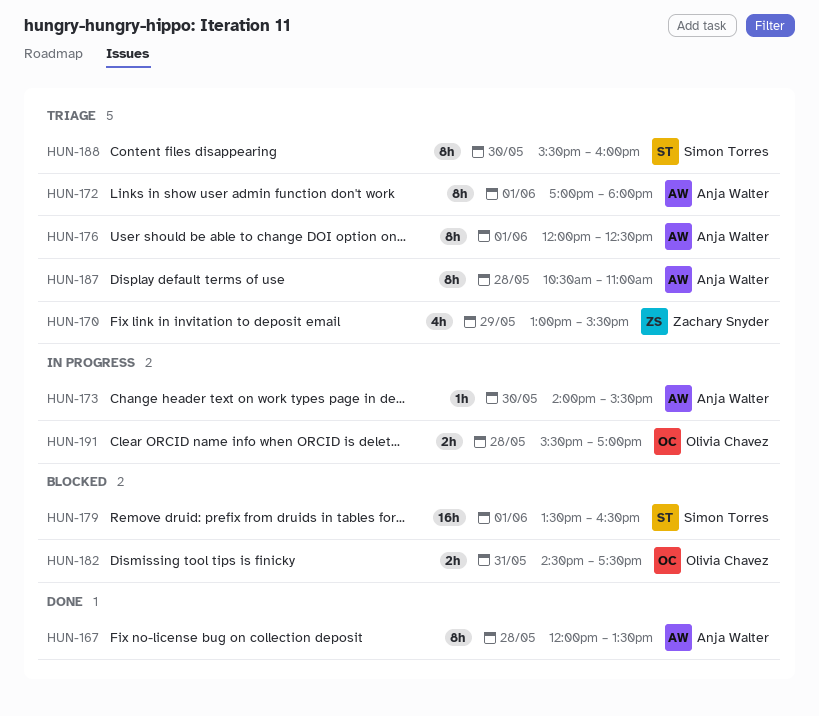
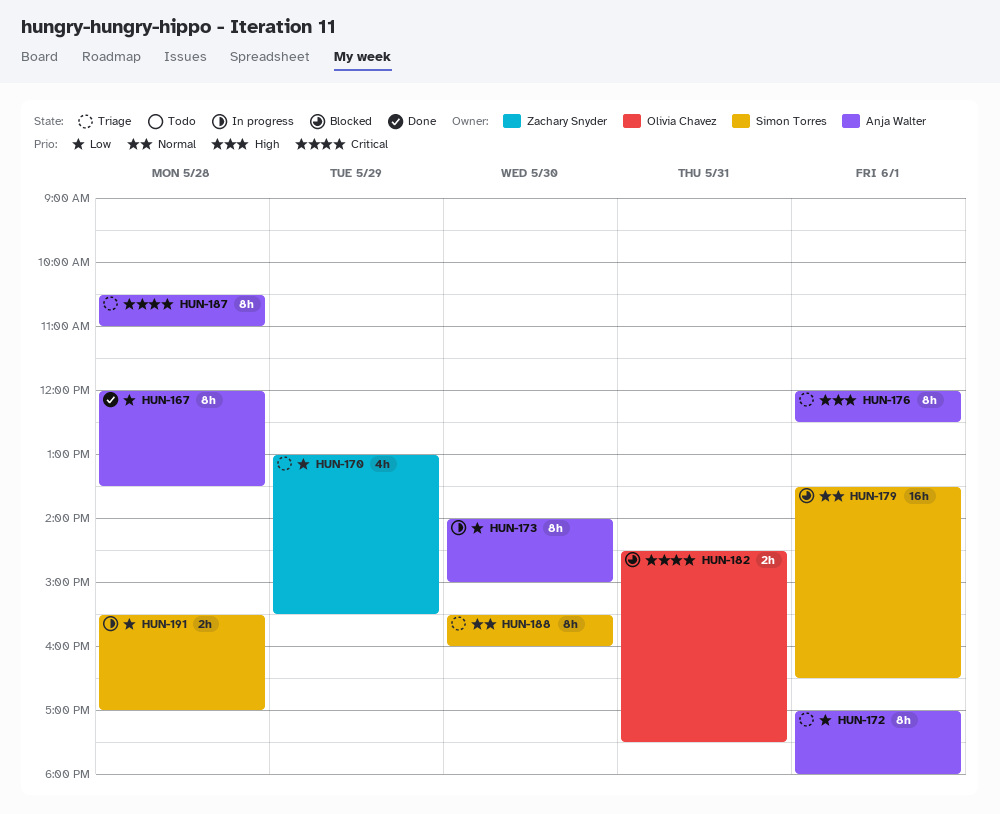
HUN-173, estimate: 1h -> 8h
HUN-173, ends: 15:30 -> 15:00
HUN-191, owner: Olivia Chavez -> Simon Torres

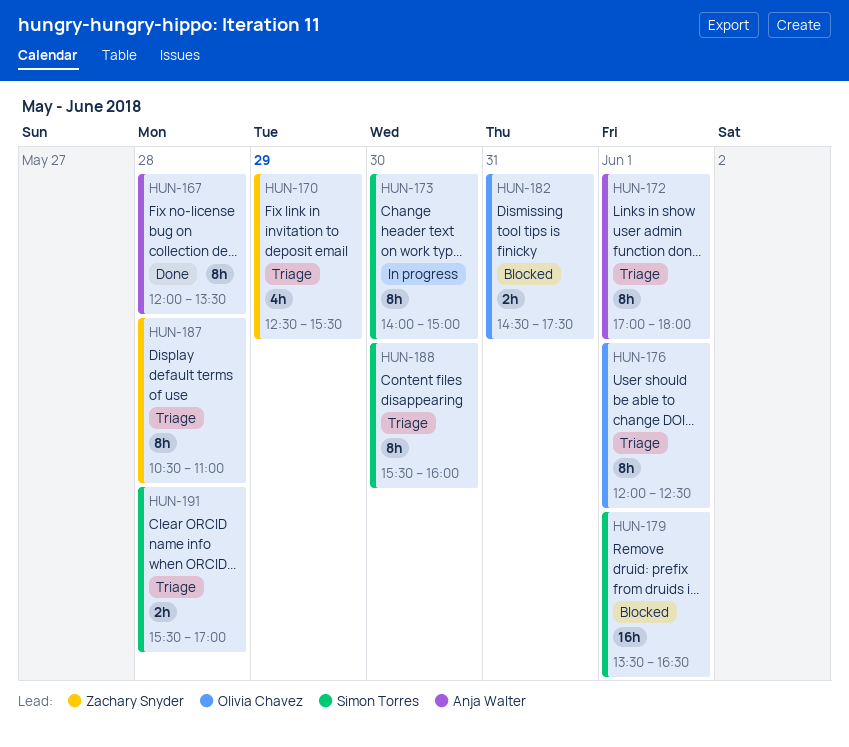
HUN-170, begins: 13:00 -> 12:30
HUN-173, owner: Anja Walter -> Simon Torres
HUN-176, owner: Anja Walter -> Olivia Chavez
HUN-187, owner: Anja Walter -> Zachary Snyder
HUN-191, status: In progress -> Triage

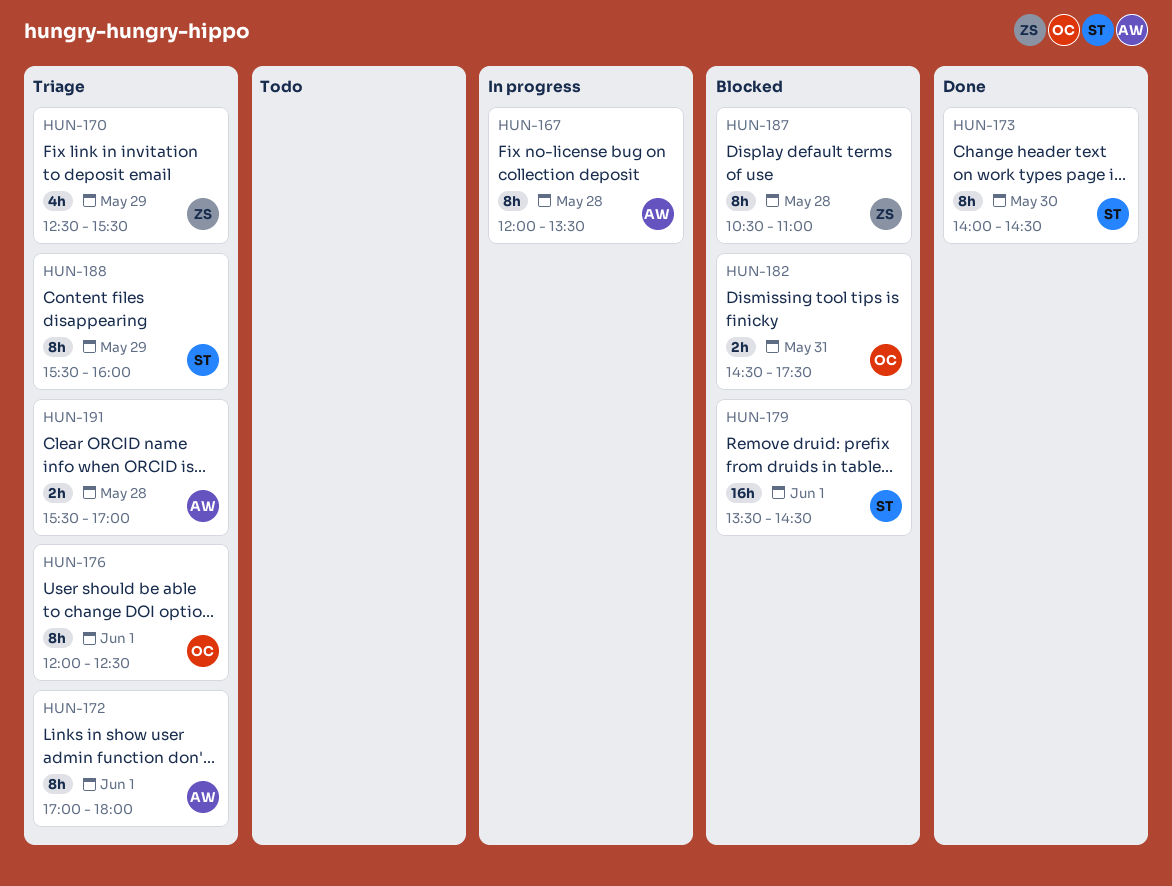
HUN-167, status: Done -> In progress
HUN-173, status: In progress -> Done
HUN-173, ends: 15:00 -> 14:30
HUN-179, ends: 16:30 -> 14:30
HUN-187, status: Triage -> Blocked
HUN-188, day: May 30 -> May 29
HUN-191, owner: Simon Torres -> Anja Walter

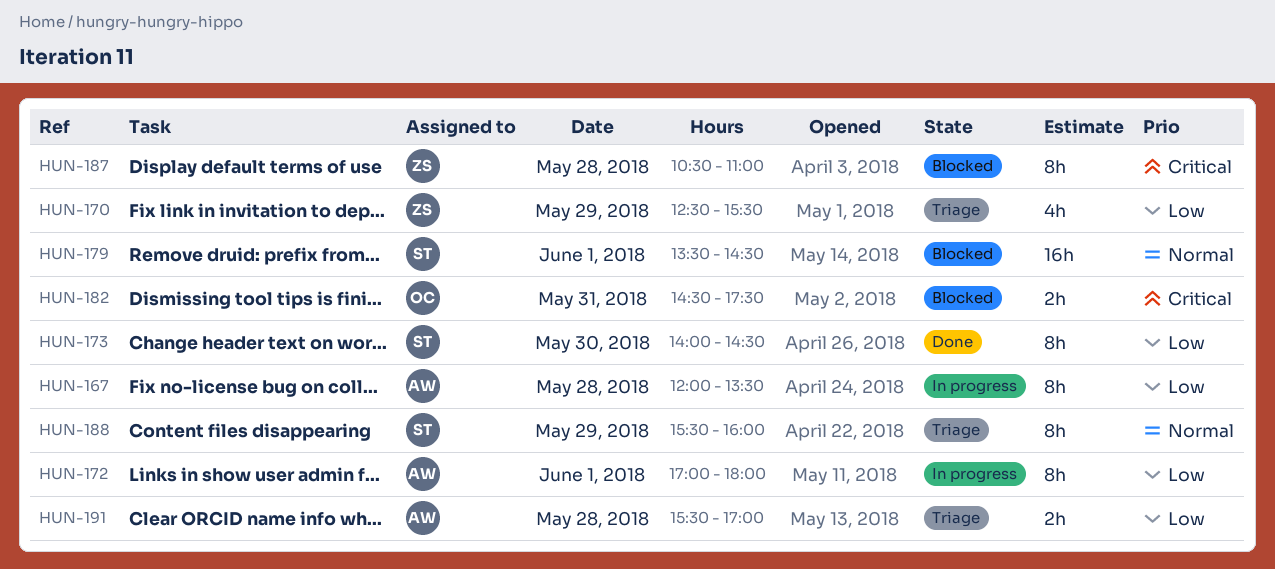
HUN-172, status: Triage -> In progress
HUN-176: present -> none

